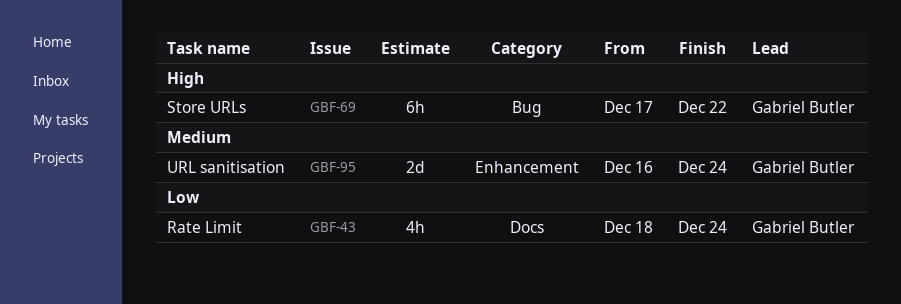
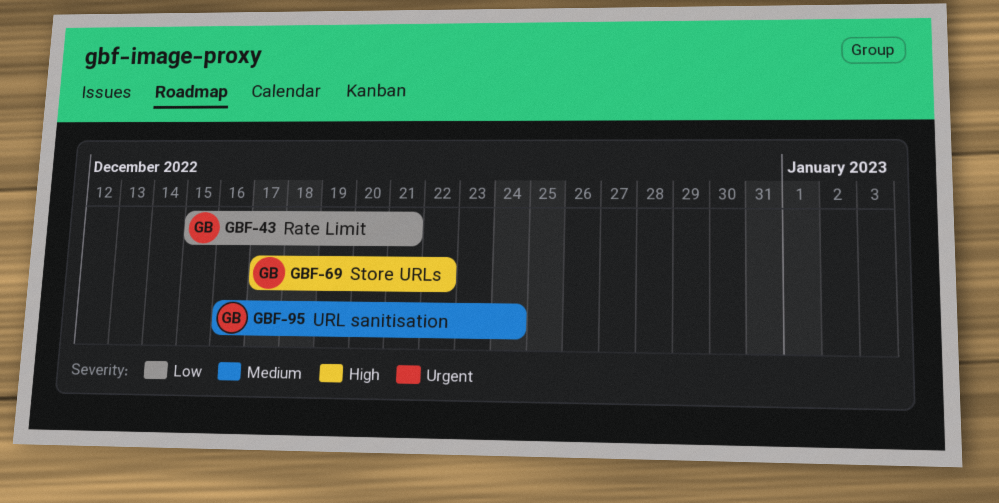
GBF-43, start: Dec 18 -> Dec 15
GBF-43, due: Dec 24 -> Dec 21

